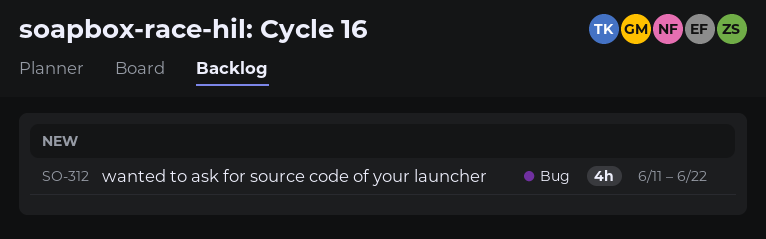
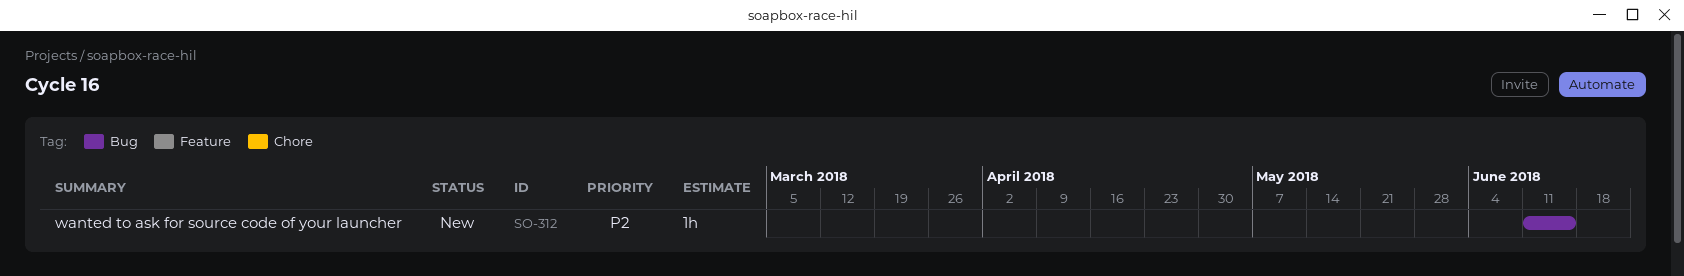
SO-312, estimate: 4h -> 1h
SO-312, due: Jun 22 -> Jun 15

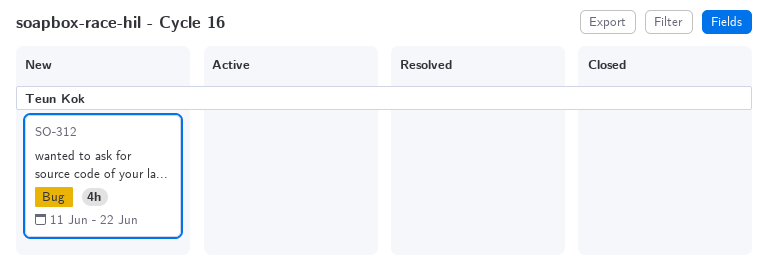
SO-312, estimate: 1h -> 4h
SO-312, due: Jun 15 -> Jun 22

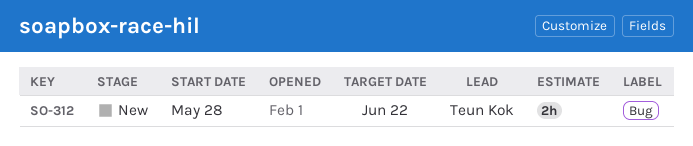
SO-312, estimate: 4h -> 2h
SO-312, start: Jun 11 -> May 28

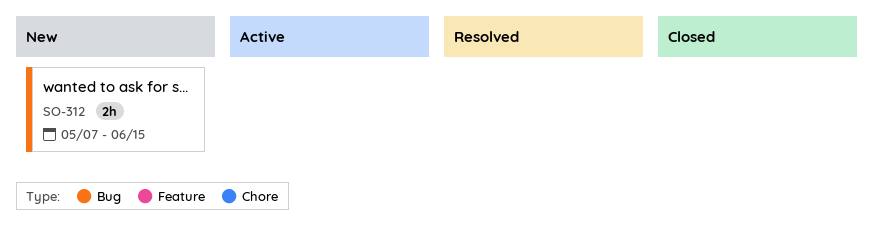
SO-312, start: May 28 -> May 7
SO-312, due: Jun 22 -> Jun 15

